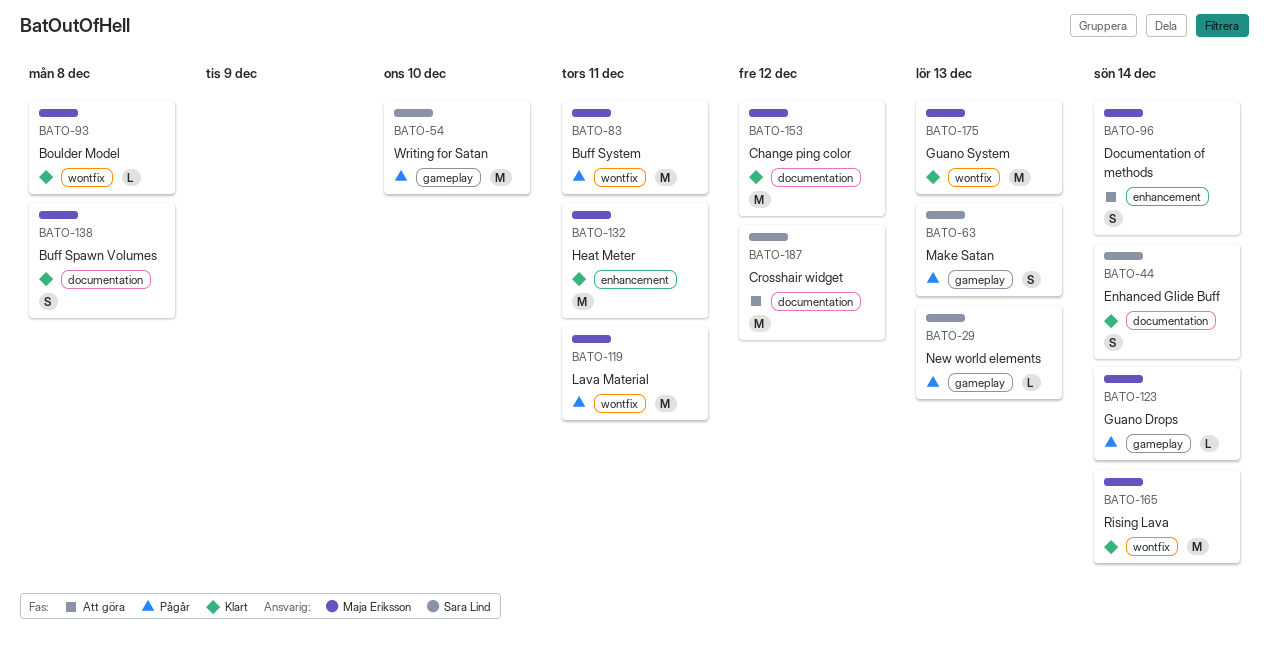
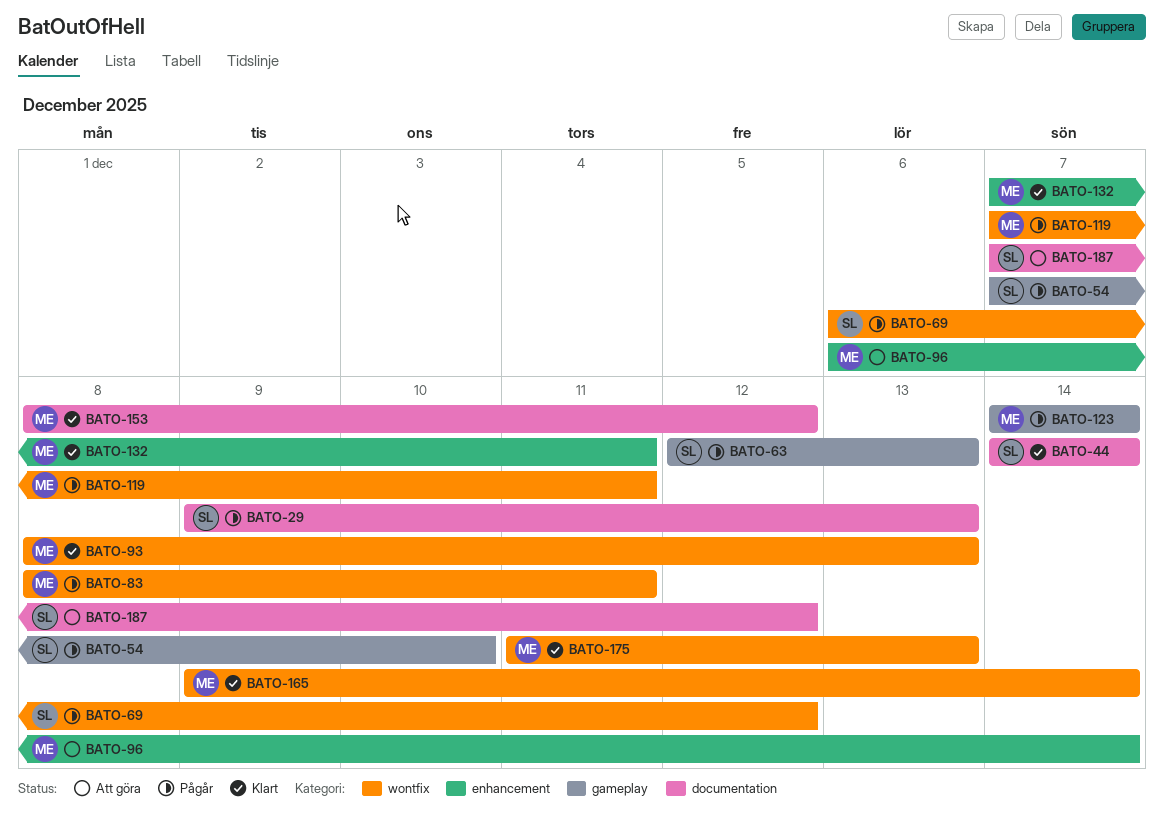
BATO-29, label: gameplay -> documentation
BATO-69: none -> present
BATO-93, due: Dec 8 -> Dec 13
BATO-138: present -> none

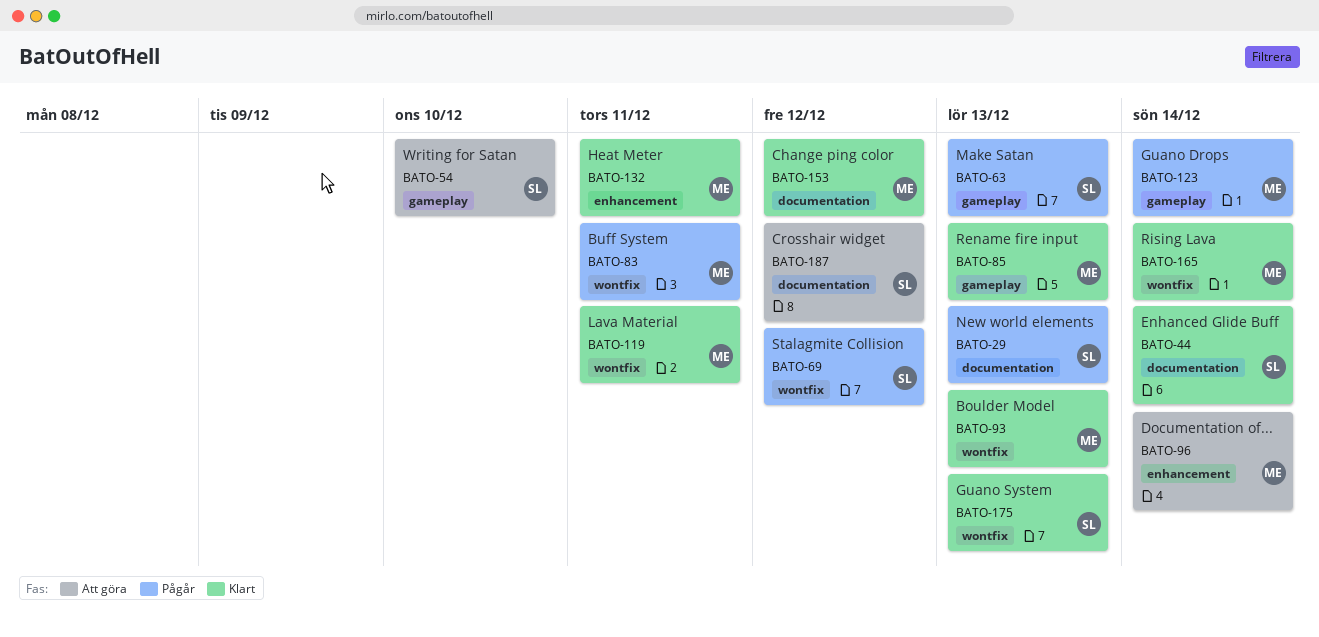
BATO-54, status: Pågår -> Att göra
BATO-85: none -> present
BATO-119, status: Pågår -> Klart
BATO-175, owner: ME -> SL

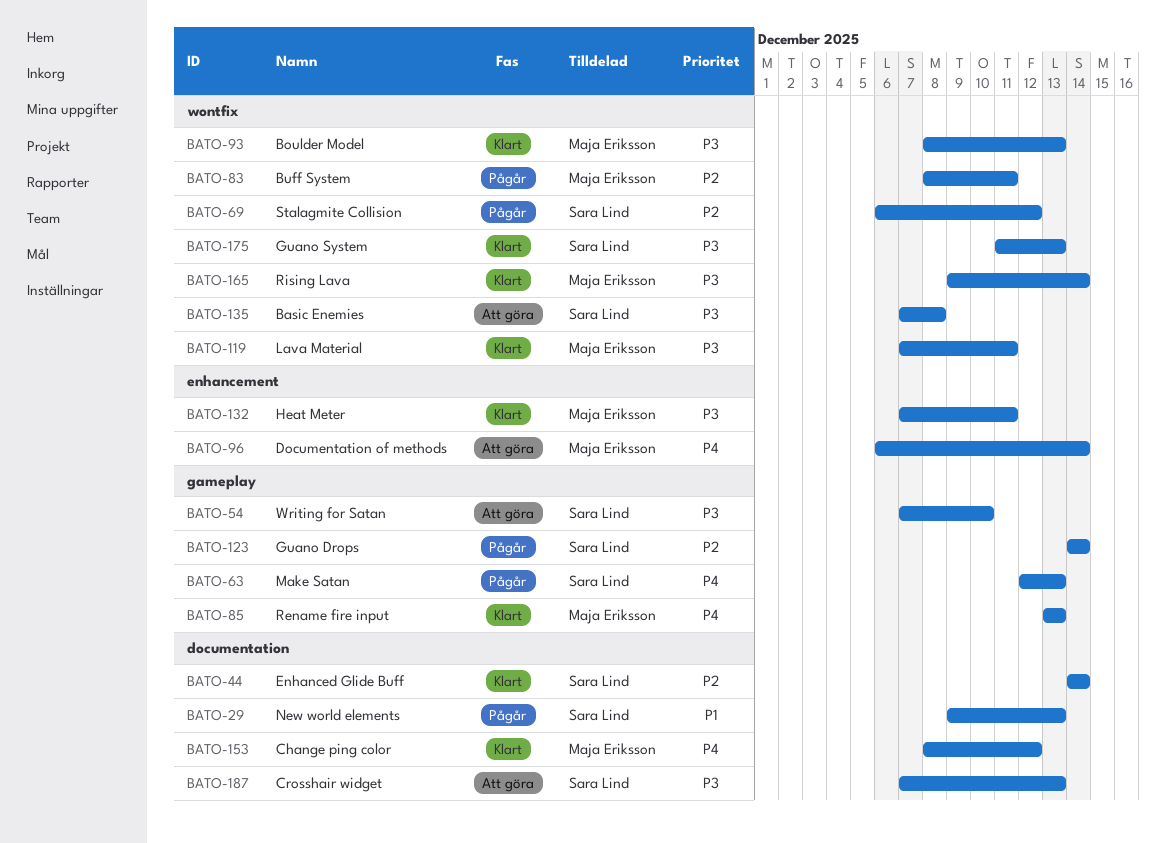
BATO-123, owner: Maja Eriksson -> Sara Lind
BATO-135: none -> present
BATO-187, due: Dec 12 -> Dec 13

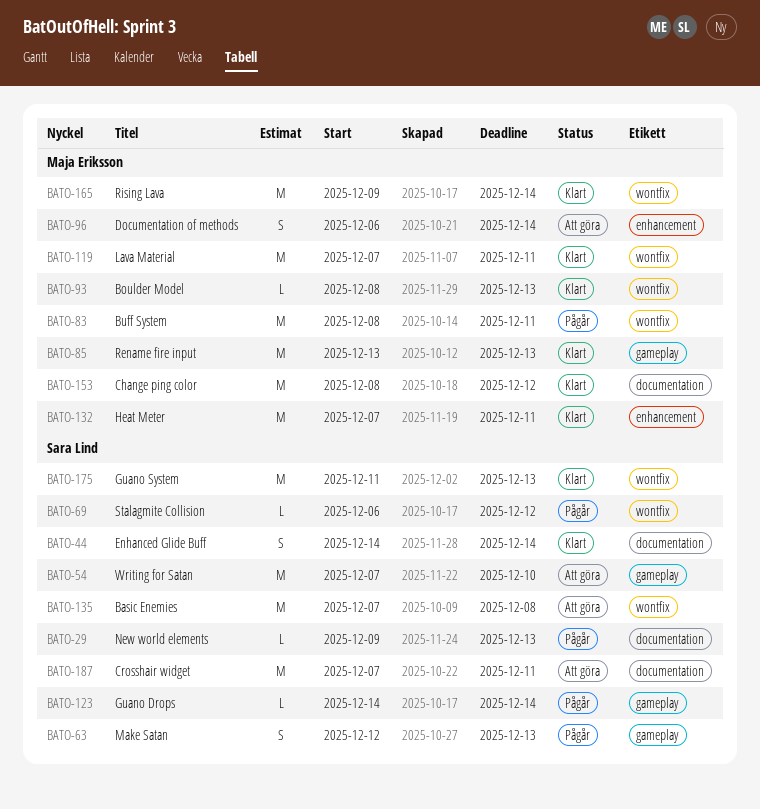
BATO-187, due: Dec 13 -> Dec 11

